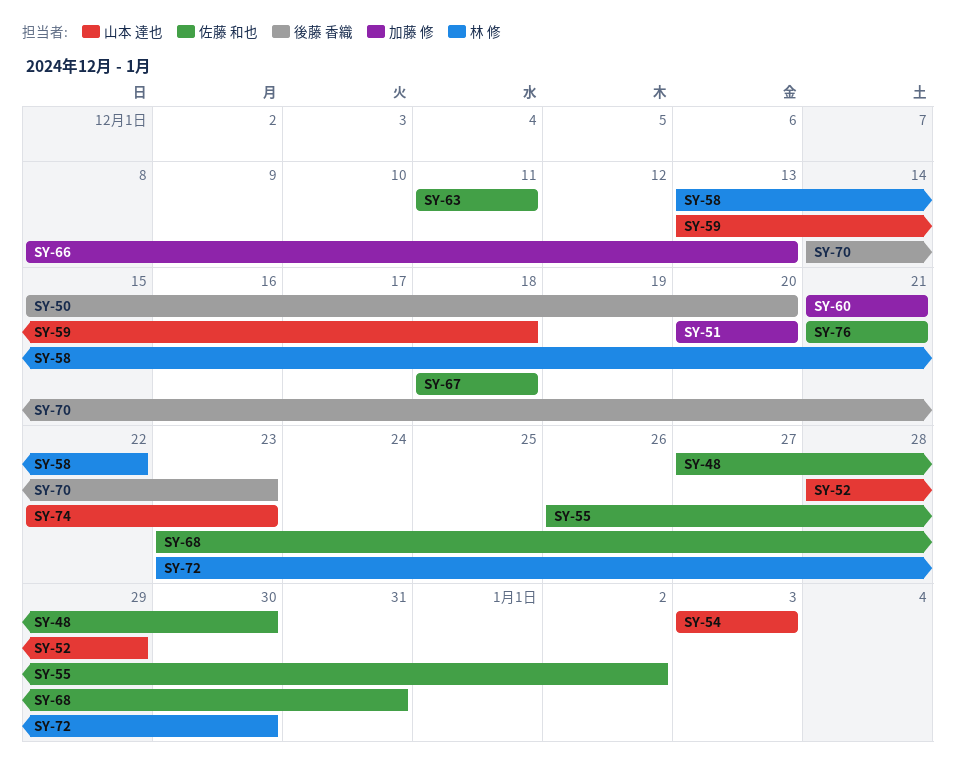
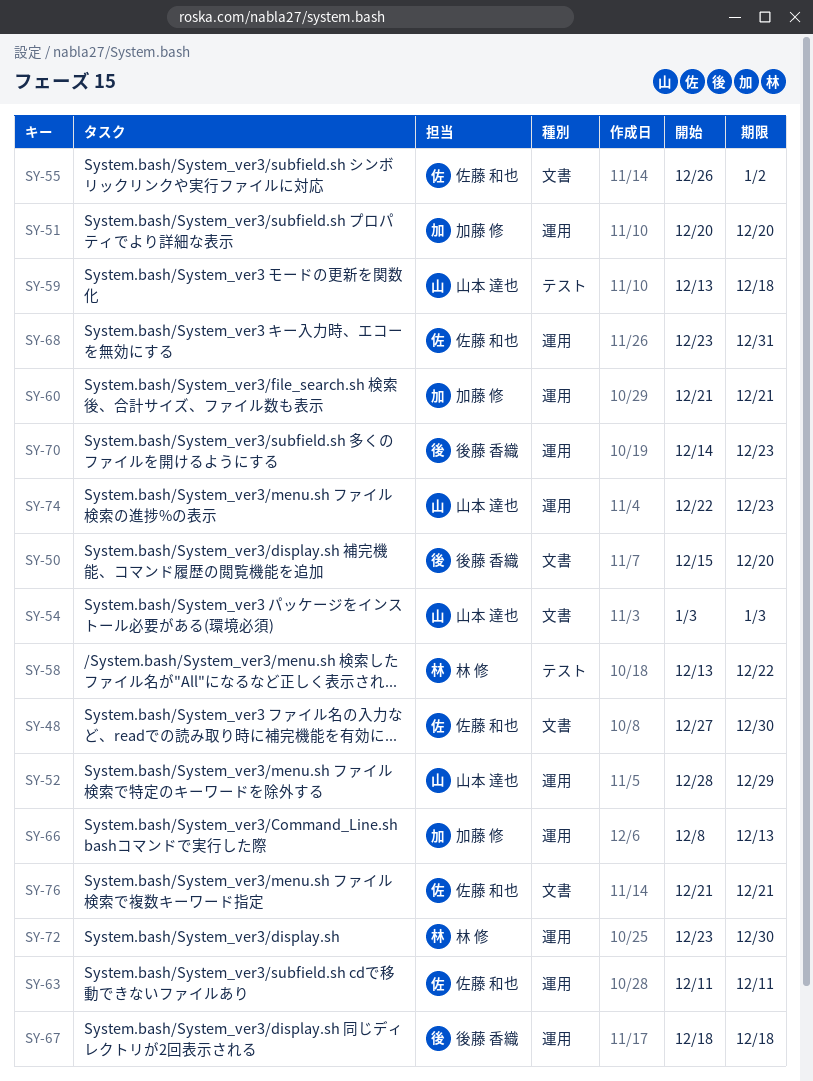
SY-67, owner: 佐藤 和也 -> 後藤 香織

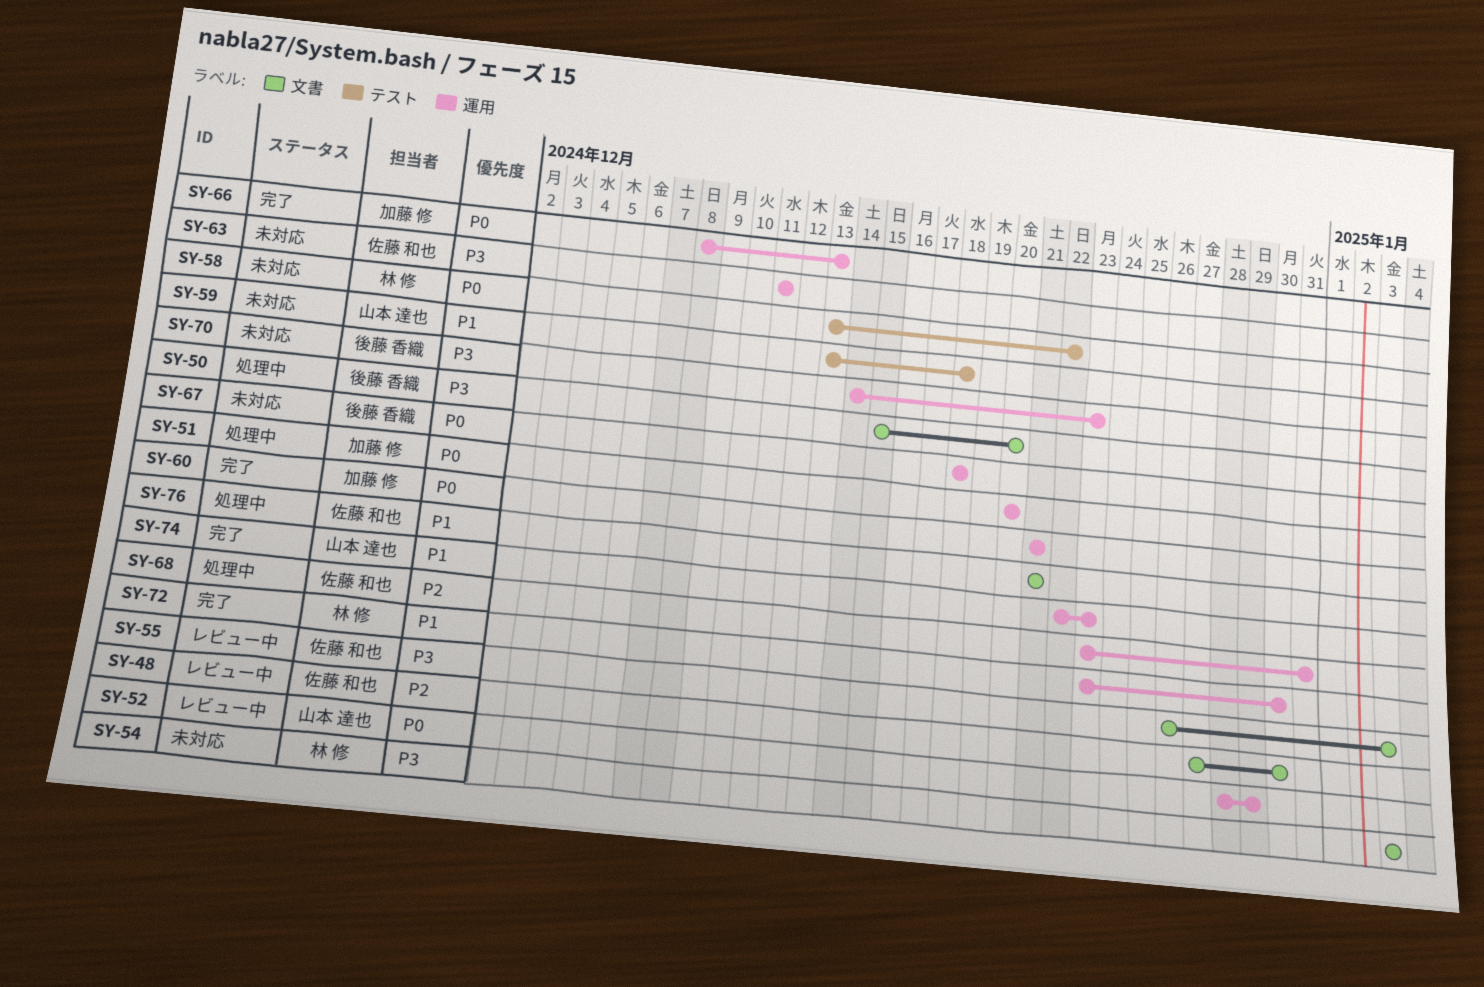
SY-54, owner: 山本 達也 -> 林 修
SY-55, due: Jan 2 -> Jan 3

